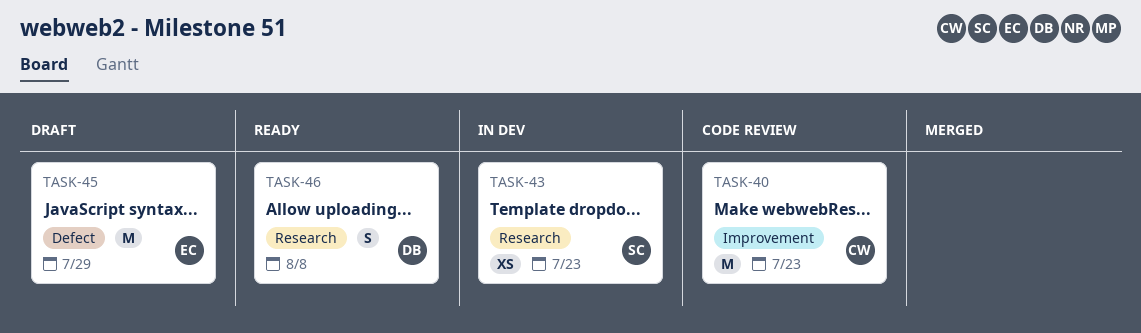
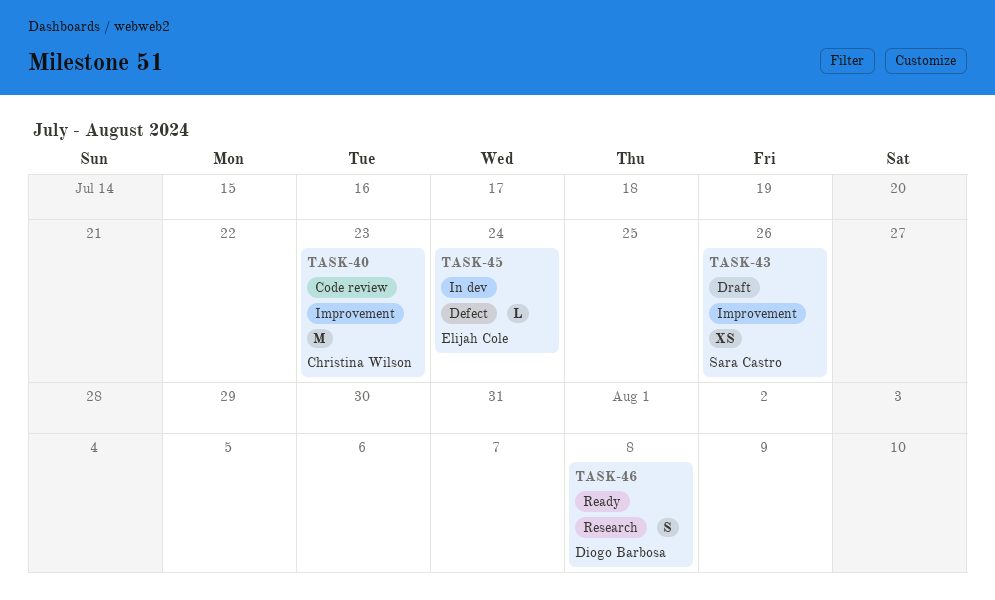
TASK-43, status: In dev -> Draft
TASK-43, label: Research -> Improvement
TASK-43, due: Jul 23 -> Jul 26
TASK-45, status: Draft -> In dev
TASK-45, estimate: M -> L
TASK-45, due: Jul 29 -> Jul 24

